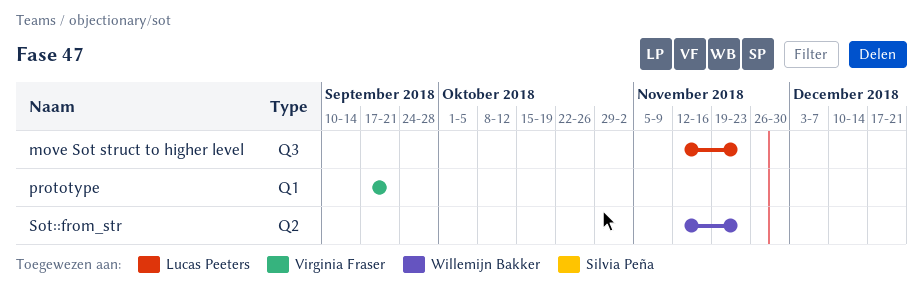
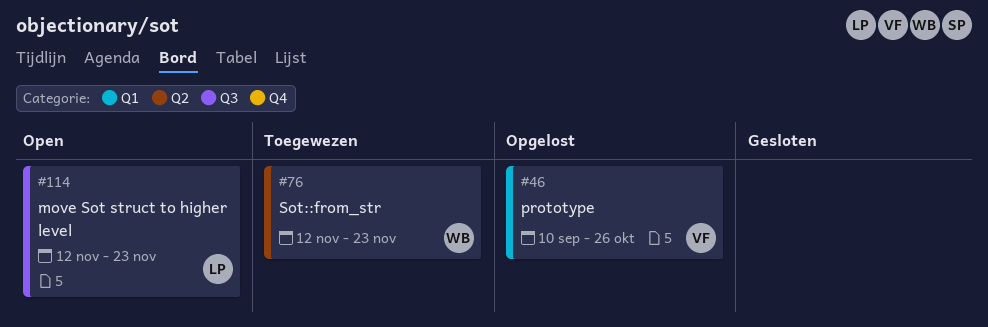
prototype, start: Sep 17 -> Sep 10
prototype, due: Sep 21 -> Oct 26

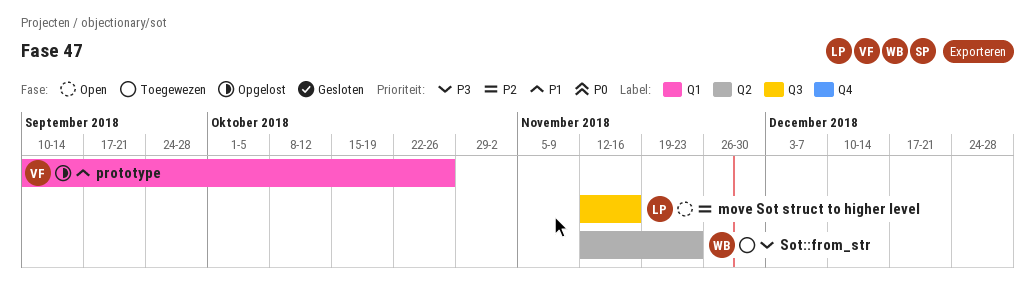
move Sot struct to higher level, due: Nov 23 -> Nov 16

